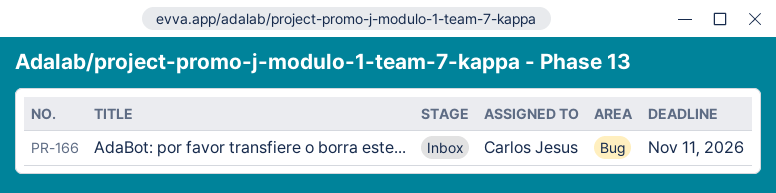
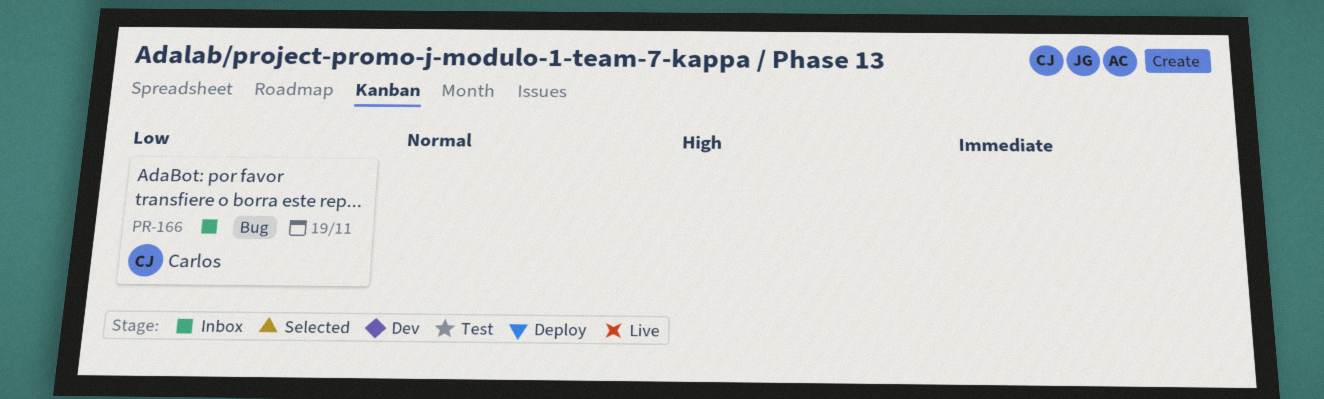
PR-166, due: Nov 11 -> Nov 19

